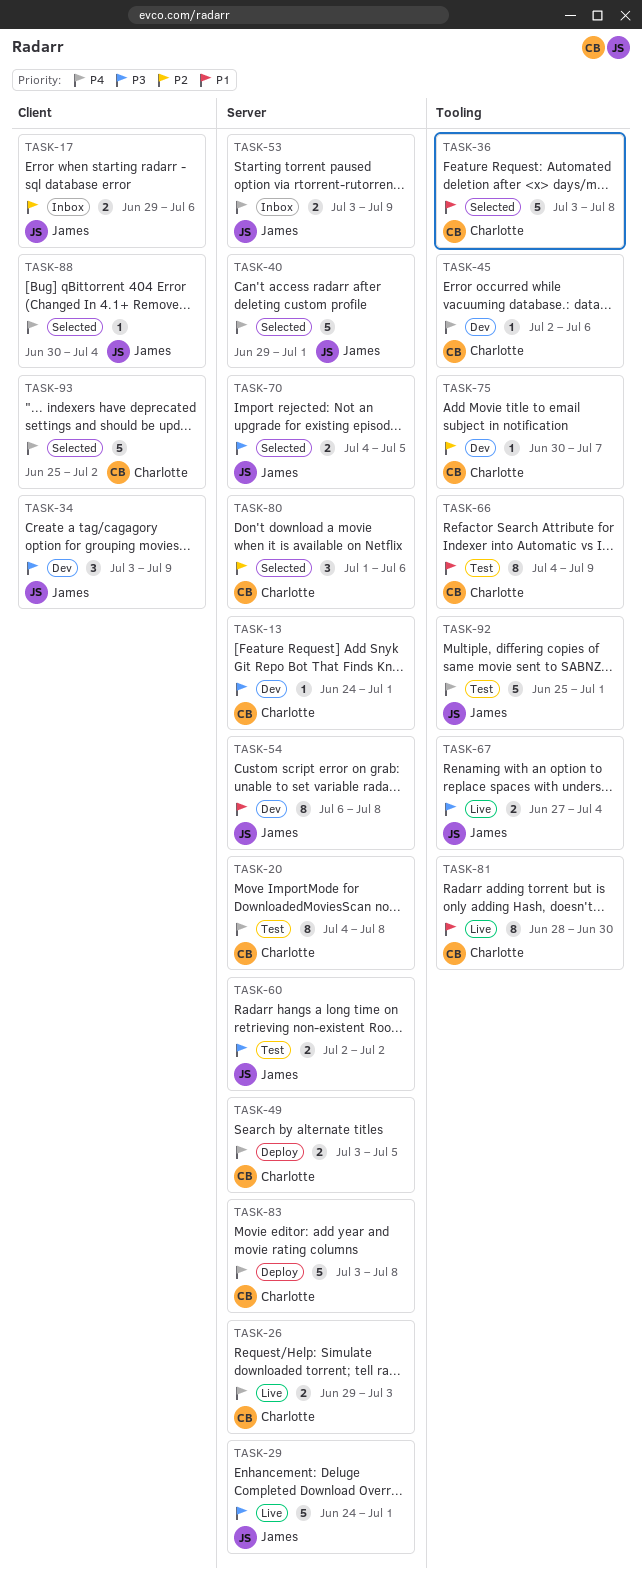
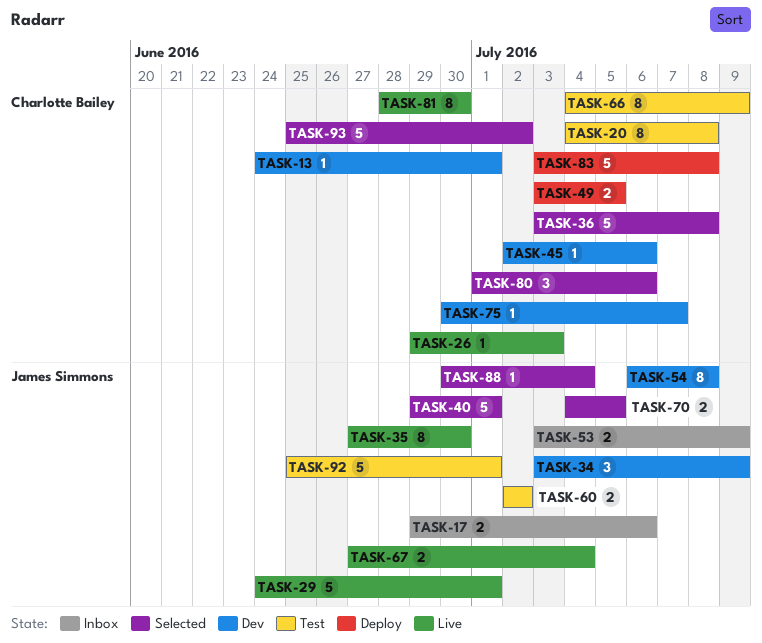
TASK-26, estimate: 2 -> 1
TASK-35: none -> present

